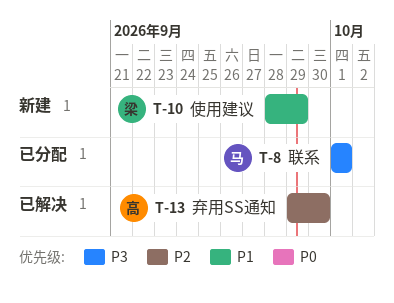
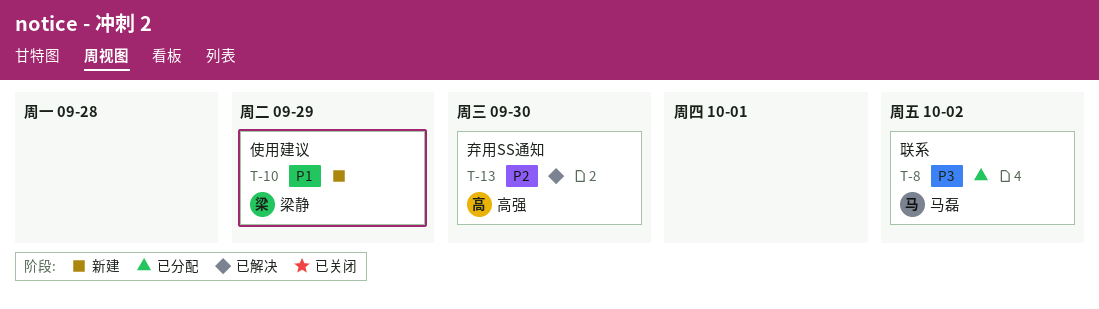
T-8, due: Oct 1 -> Oct 2

